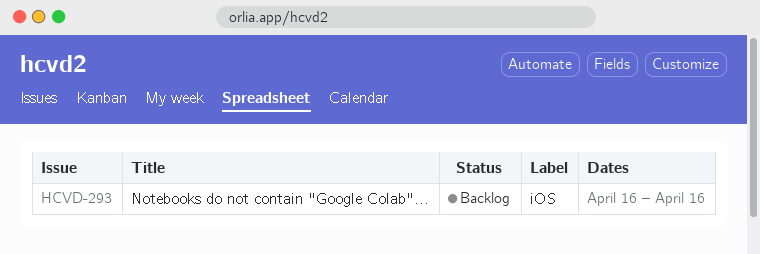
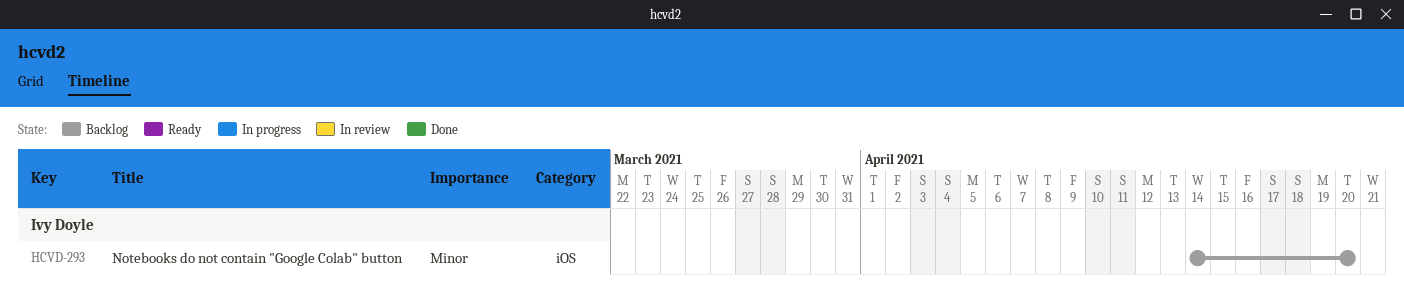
HCVD-293, start: Apr 16 -> Apr 14
HCVD-293, due: Apr 16 -> Apr 20

